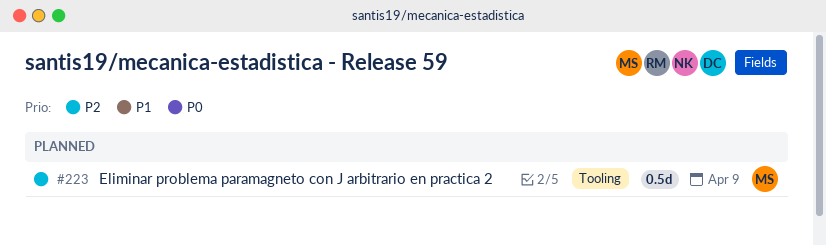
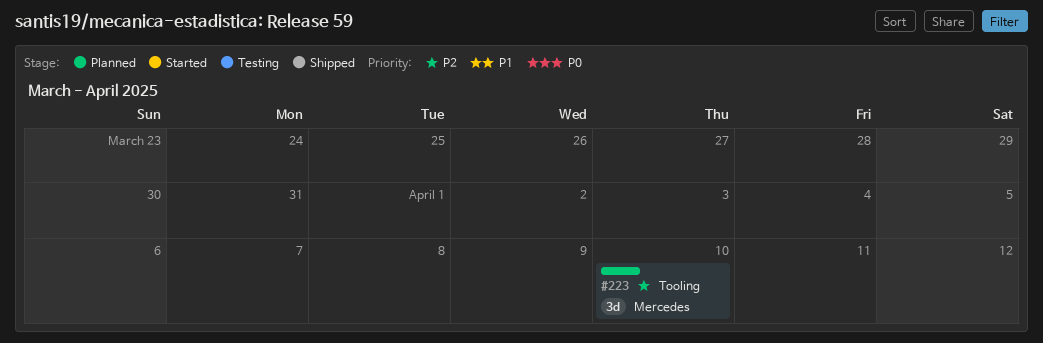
#223, estimate: 0.5d -> 3d
#223, due: Apr 9 -> Apr 10

